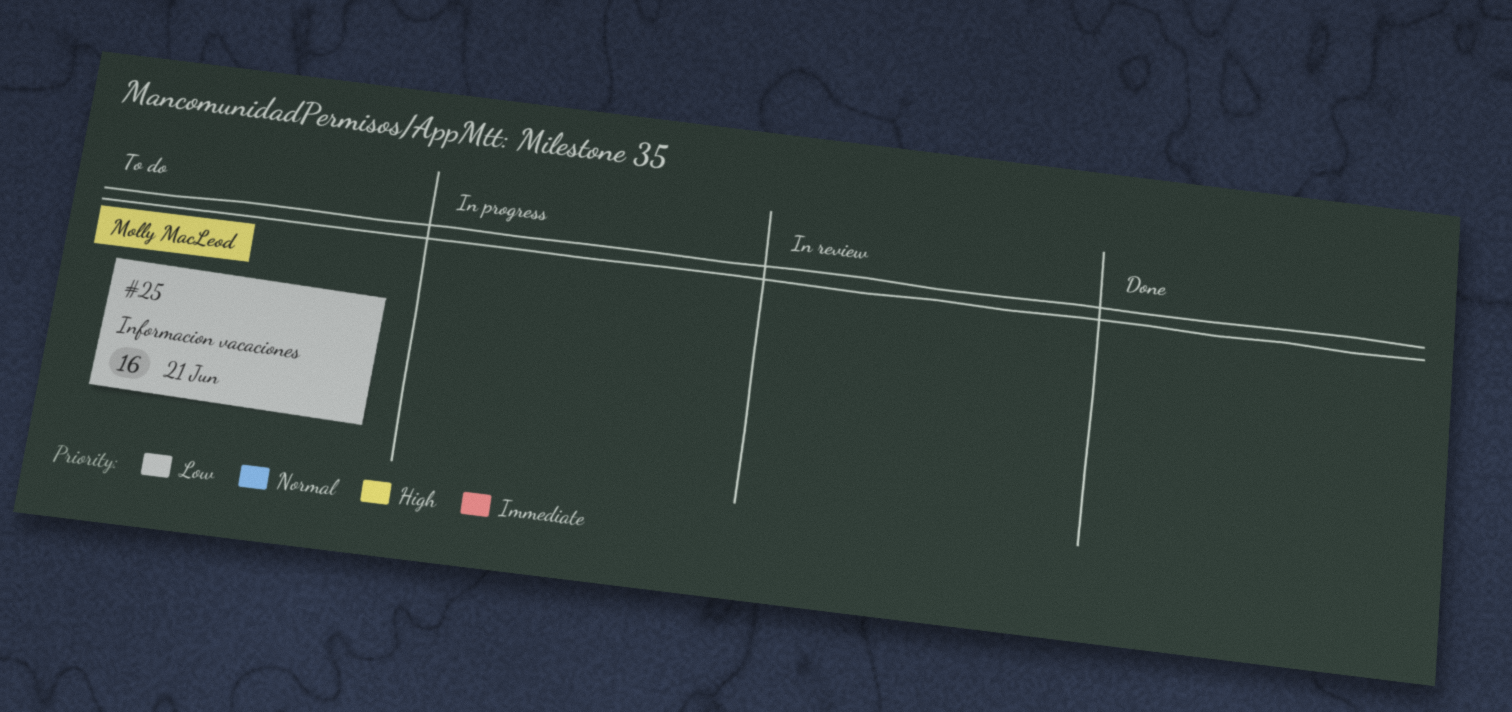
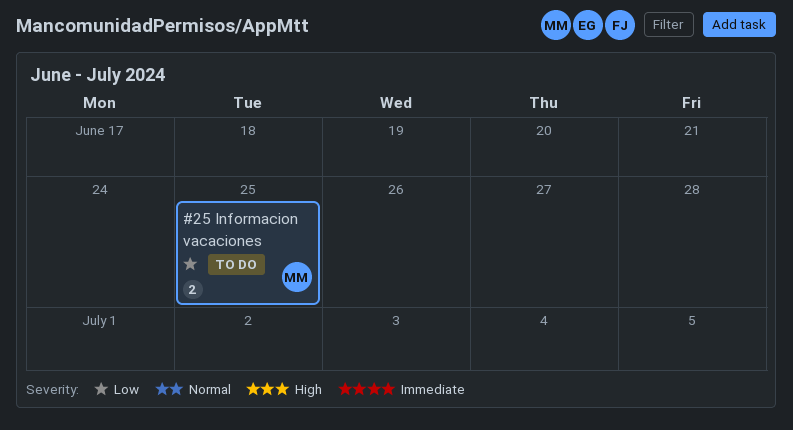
#25, estimate: 16 -> 2
#25, due: Jun 21 -> Jun 25

